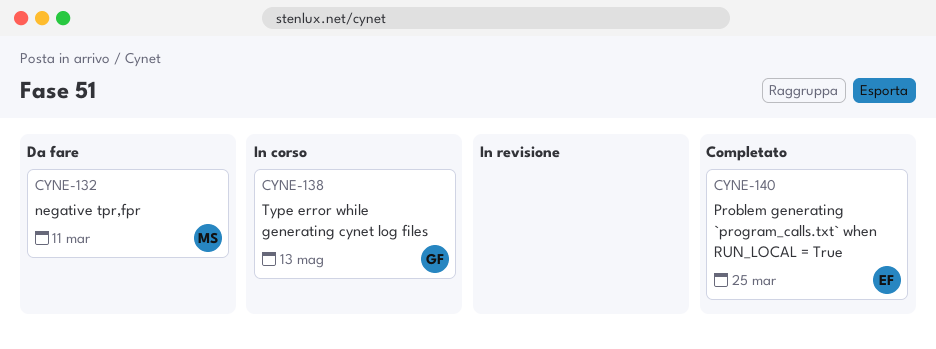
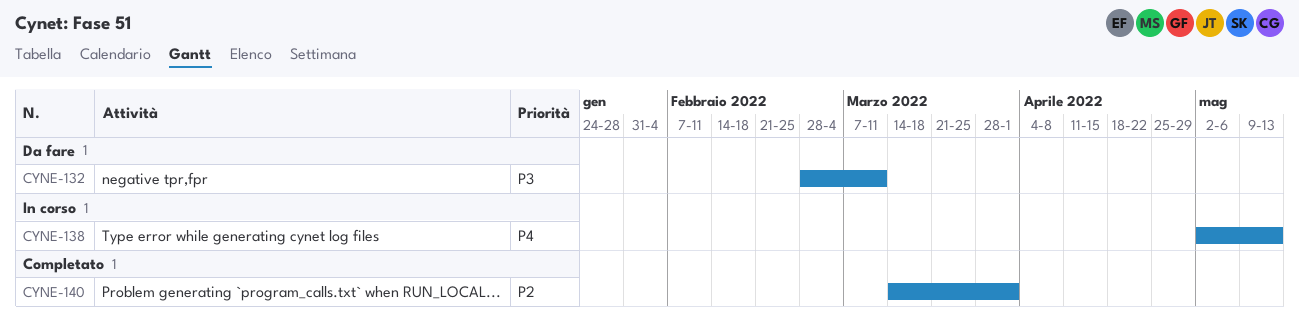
CYNE-140, due: Mar 25 -> Apr 1

